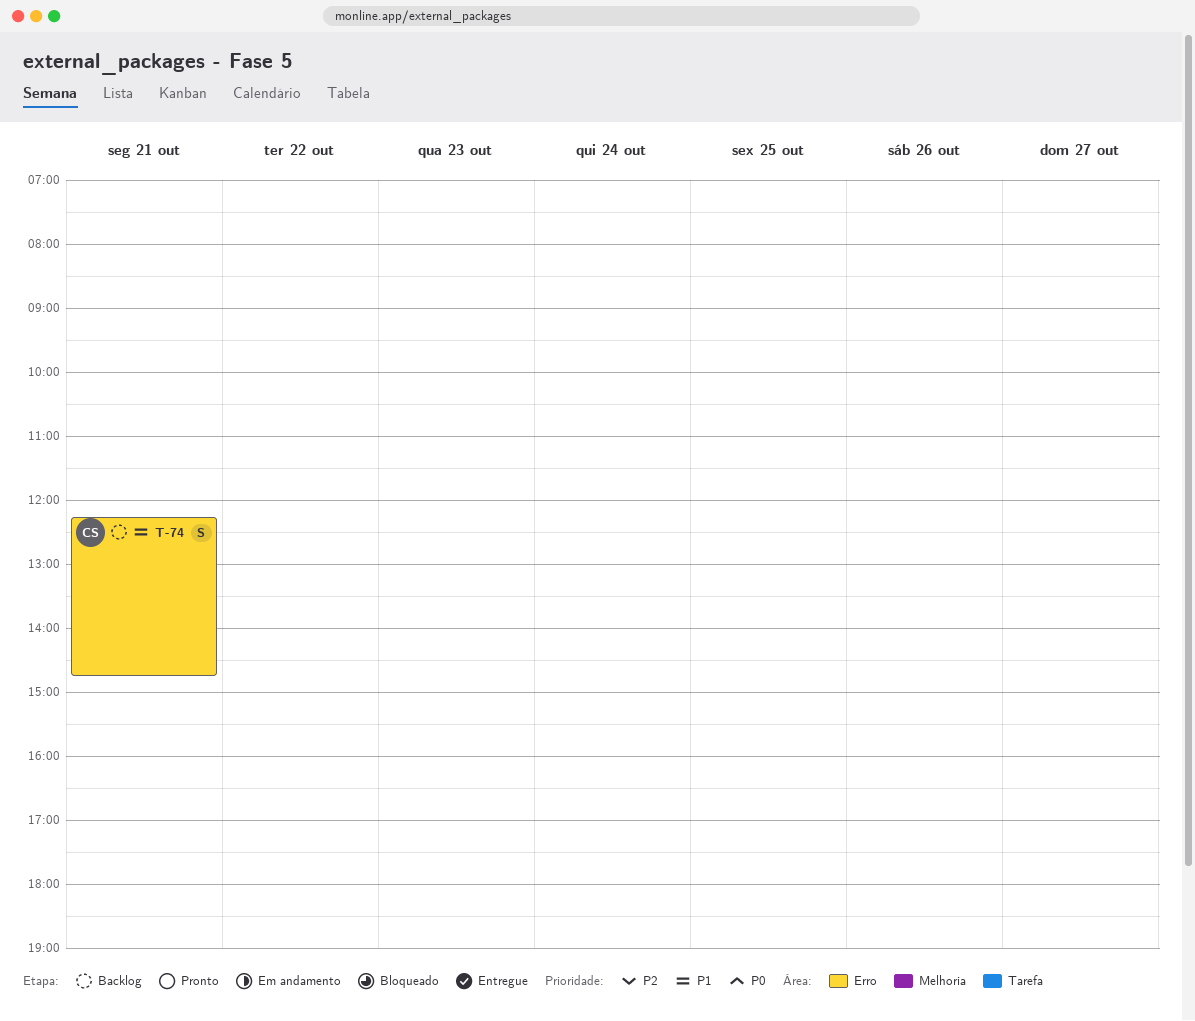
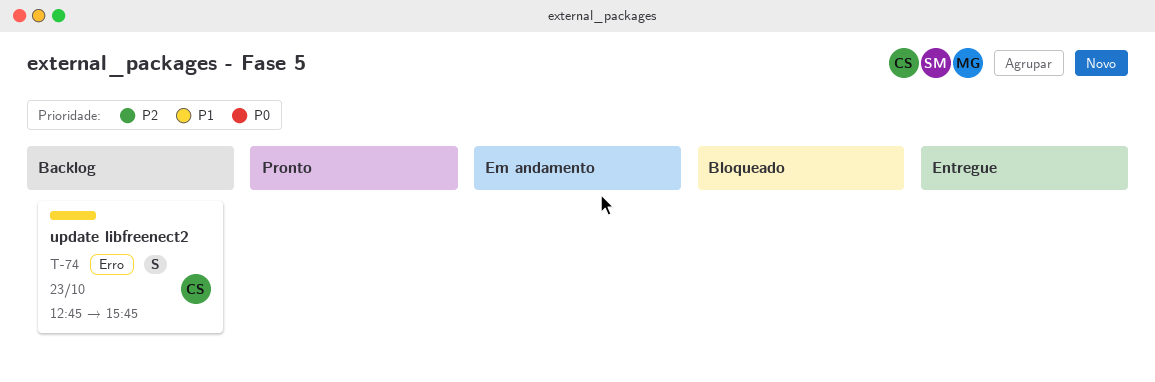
T-74, day: Oct 21 -> Oct 23
T-74, begins: 12:15 -> 12:45
T-74, ends: 14:45 -> 15:45

